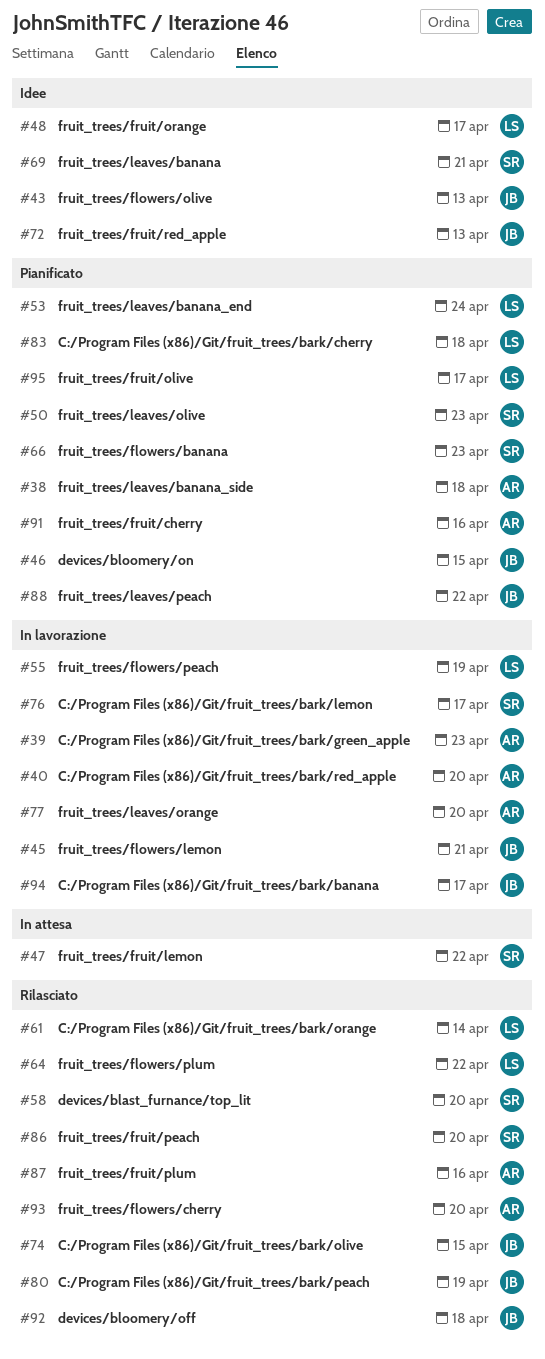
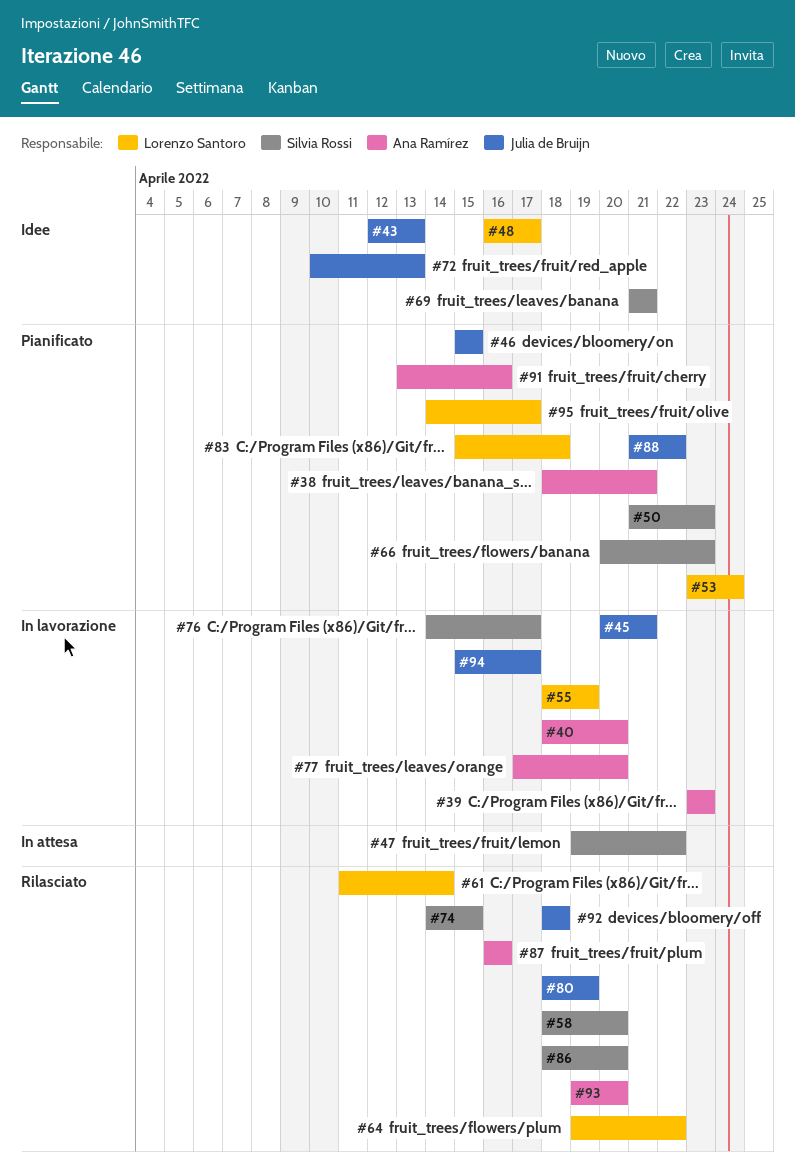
#38, due: Apr 18 -> Apr 21
#74, owner: Julia de Bruijn -> Silvia Rossi

